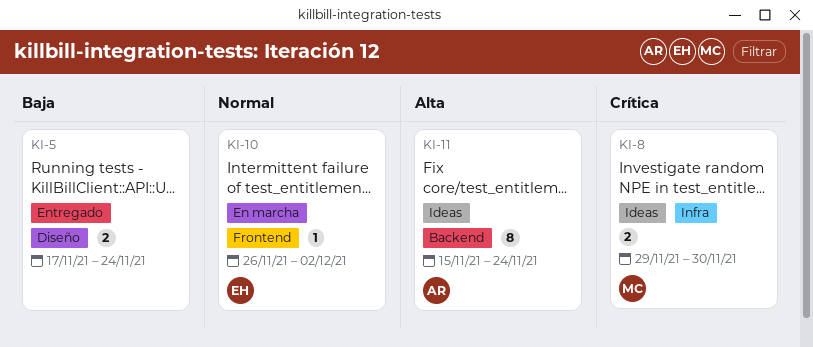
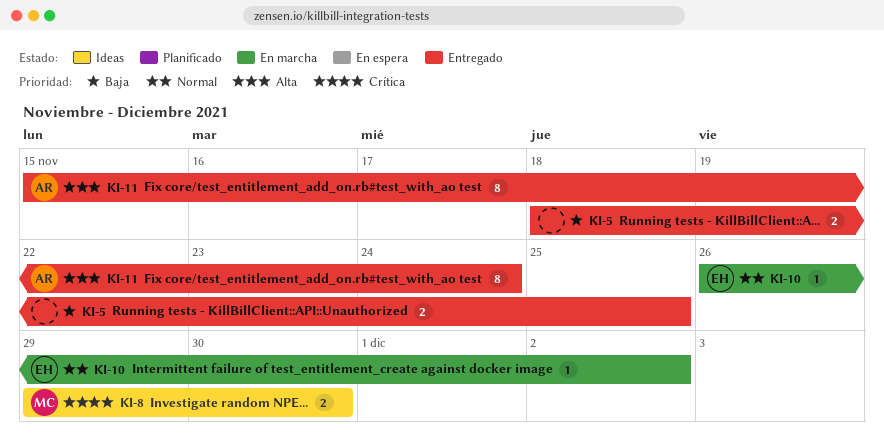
KI-5, start: Nov 17 -> Nov 18
KI-5, due: Nov 24 -> Nov 25
KI-11, status: Ideas -> Entregado

